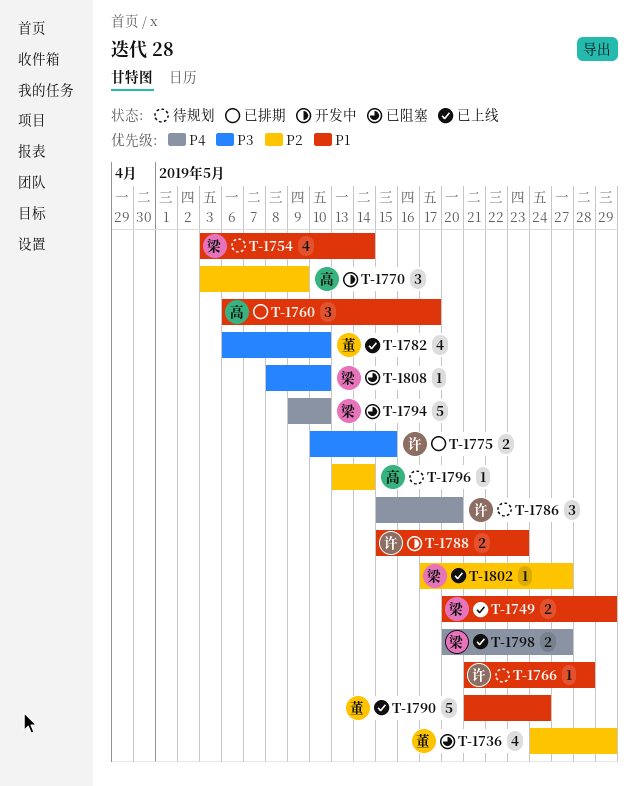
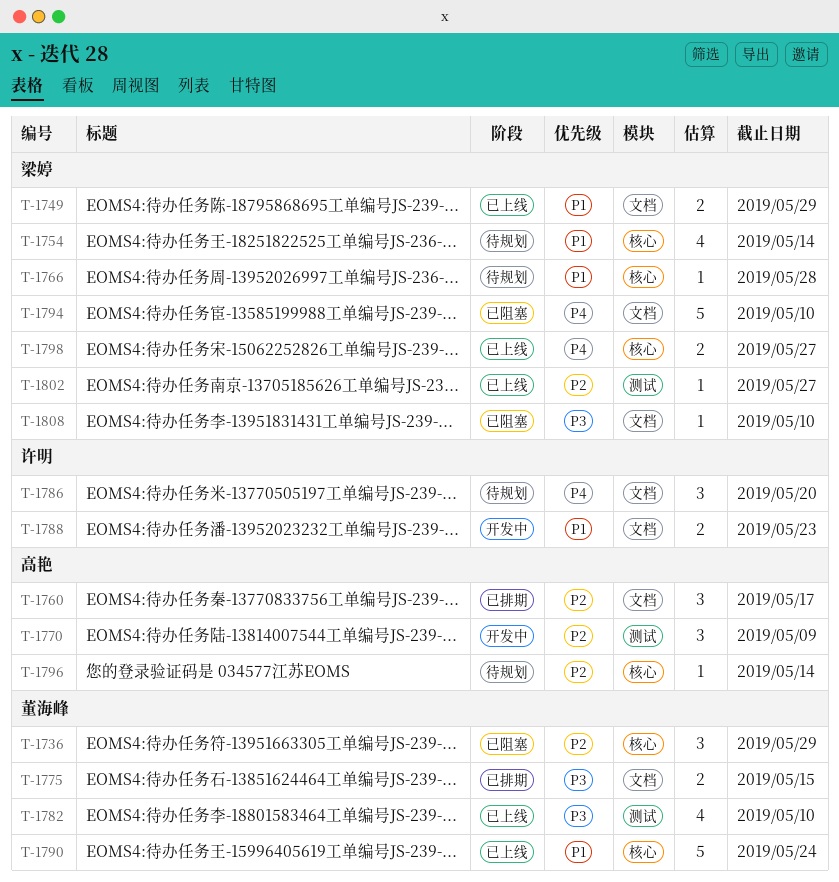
T-1736, estimate: 4 -> 3
T-1760, priority: P1 -> P2
T-1766, owner: 许明 -> 梁婷
T-1775, owner: 许明 -> 董海峰

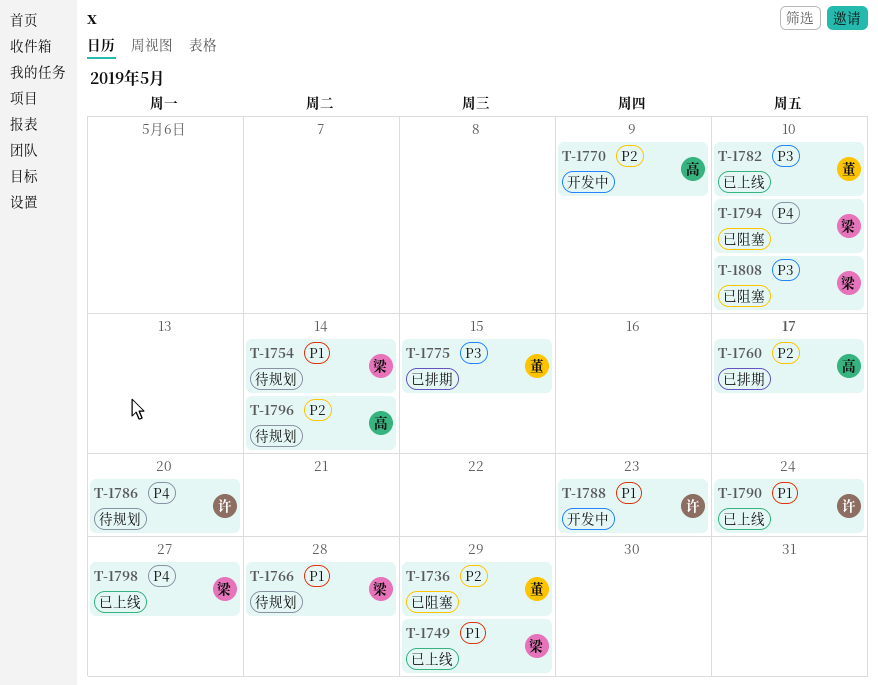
T-1790, owner: 董海峰 -> 许明
T-1802: present -> none

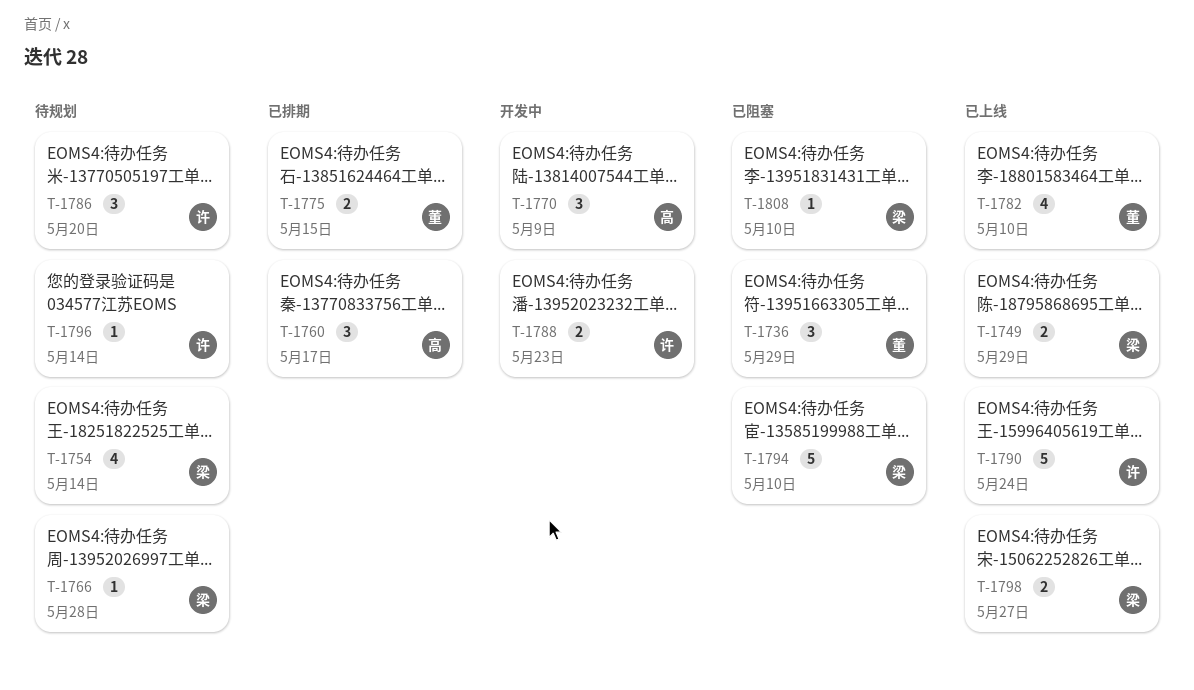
T-1796, owner: 高 -> 许

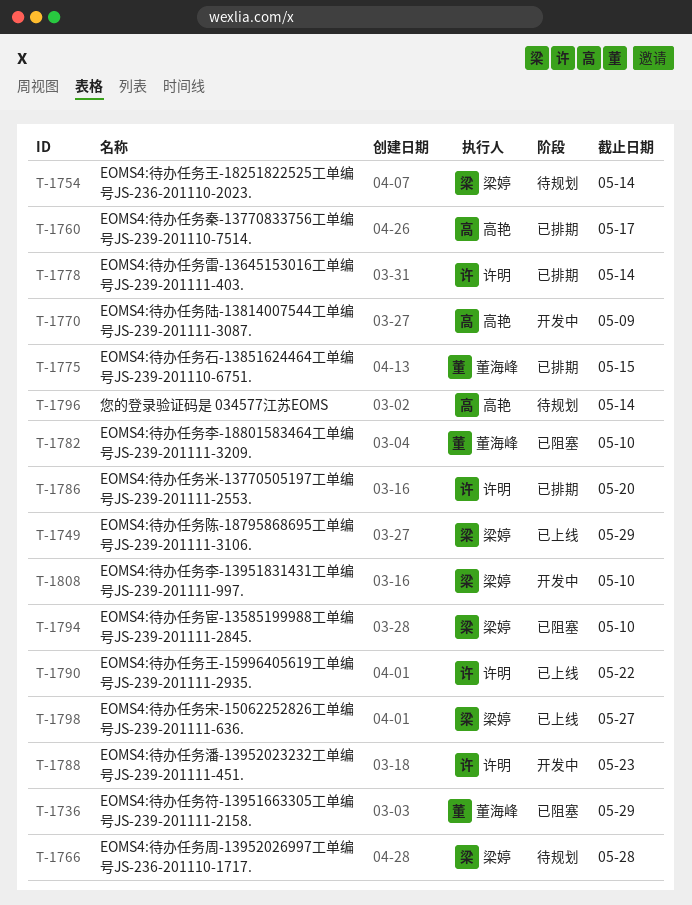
T-1778: none -> present
T-1782, status: 已上线 -> 已阻塞
T-1786, status: 待规划 -> 已排期
T-1790, due: May 24 -> May 22
T-1796, owner: 许明 -> 高艳
T-1808, status: 已阻塞 -> 开发中

